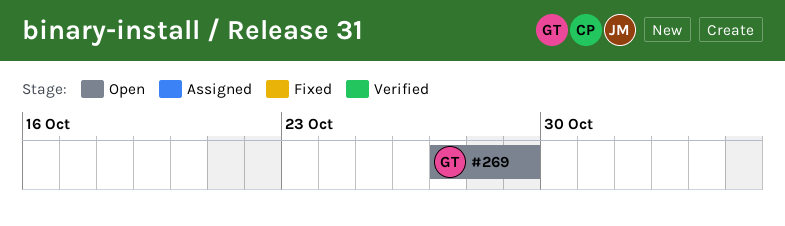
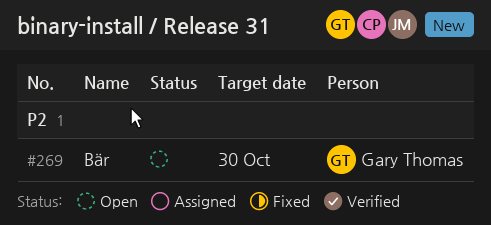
#269, due: Oct 29 -> Oct 30

